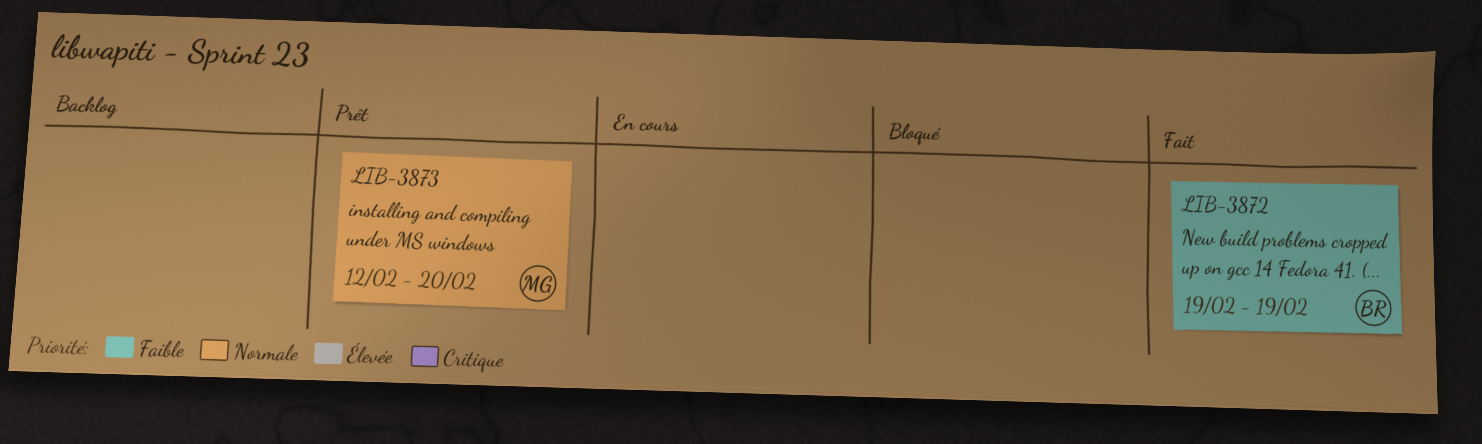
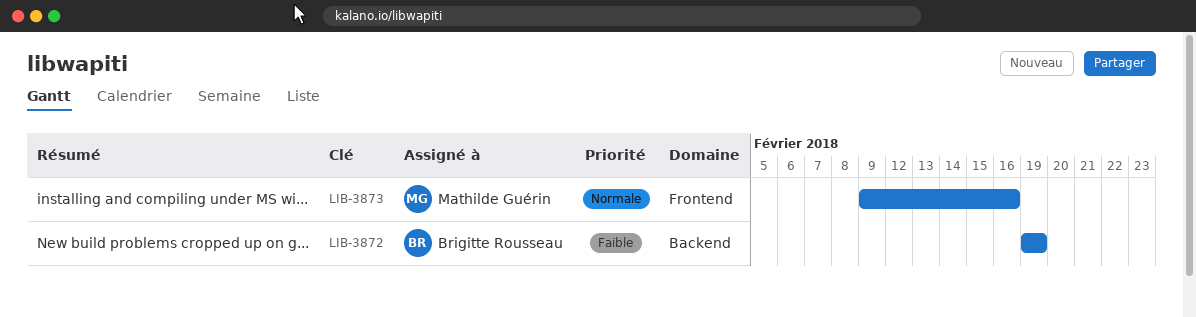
LIB-3873, start: Feb 12 -> Feb 9
LIB-3873, due: Feb 20 -> Feb 16

